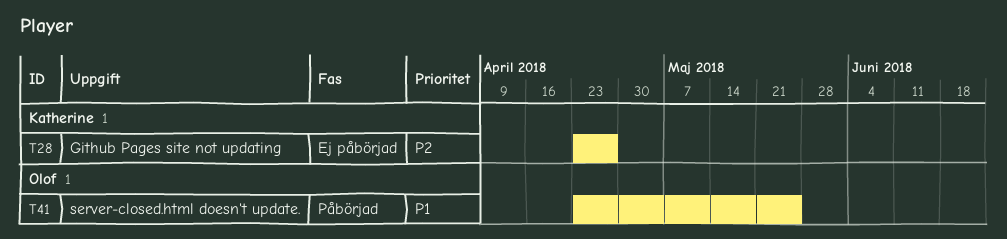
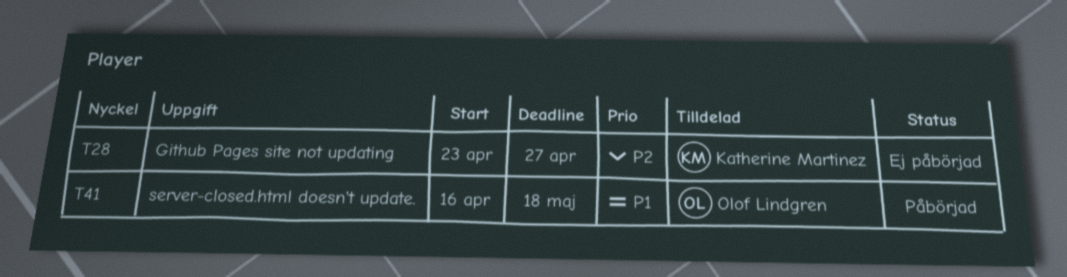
T41, start: Apr 23 -> Apr 16
T41, due: May 25 -> May 18

